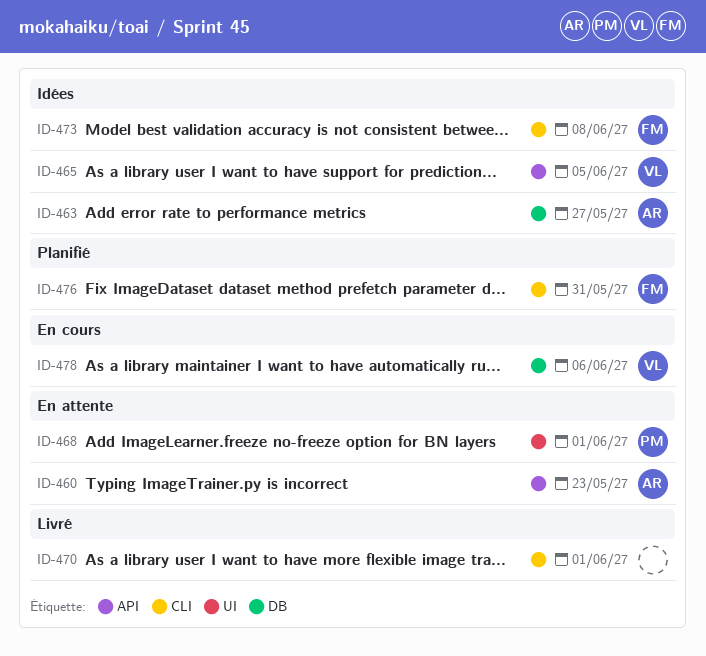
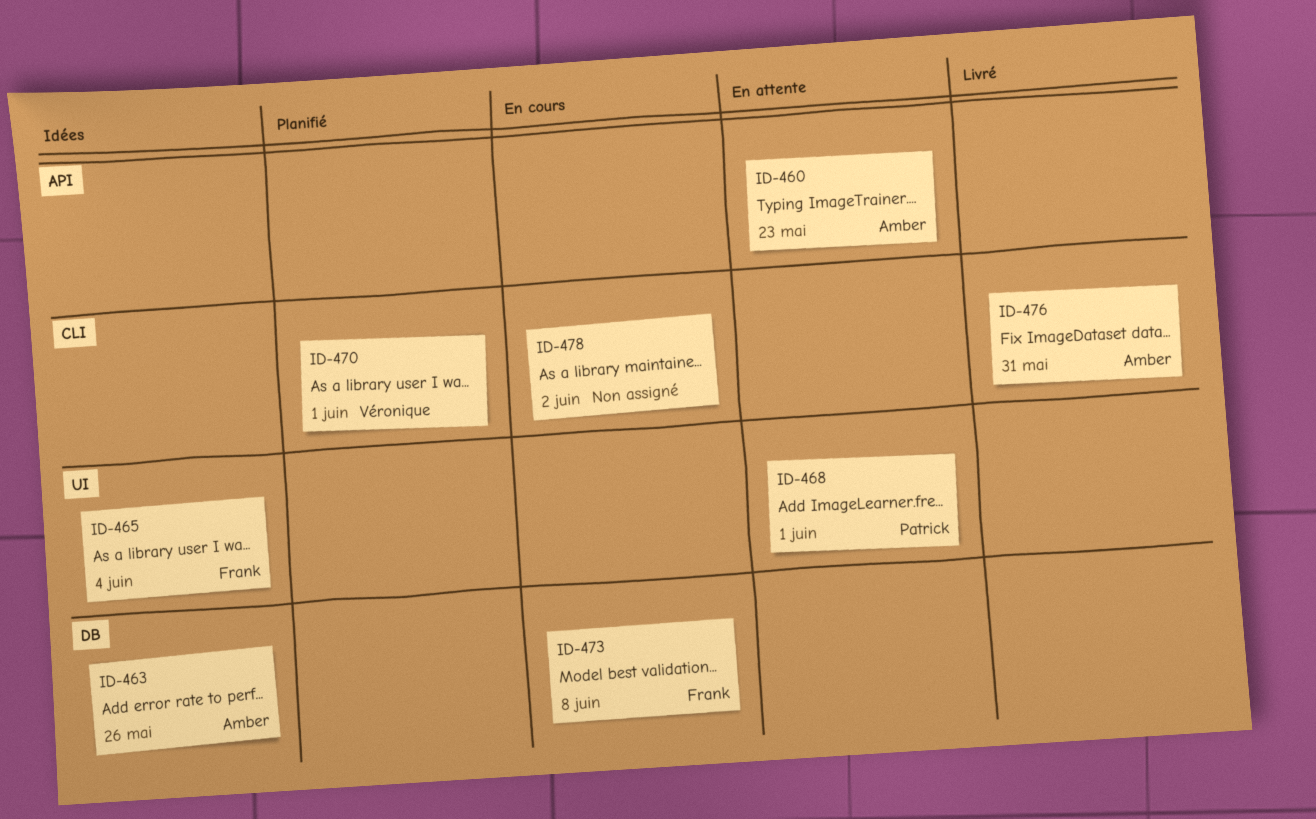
ID-463, due: May 27 -> May 26
ID-465, owner: Véronique -> Frank
ID-465, label: API -> UI
ID-465, due: Jun 5 -> Jun 4
ID-470, status: Livré -> Planifié
ID-470, owner: none -> Véronique
ID-473, status: Idées -> En cours
ID-473, label: CLI -> DB
ID-476, status: Planifié -> Livré
ID-476, owner: Frank -> Amber
ID-478, owner: Véronique -> none
ID-478, label: DB -> CLI
ID-478, due: Jun 6 -> Jun 2

